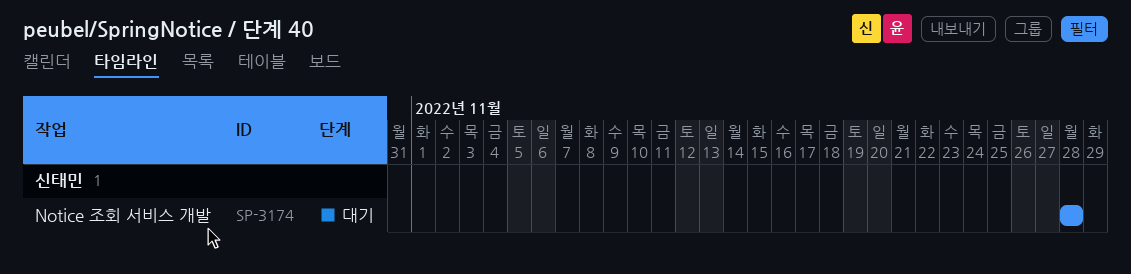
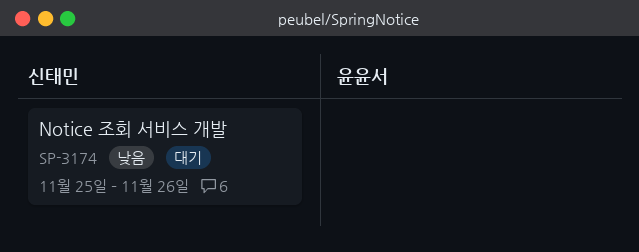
SP-3174, start: Nov 28 -> Nov 25
SP-3174, due: Nov 28 -> Nov 26

